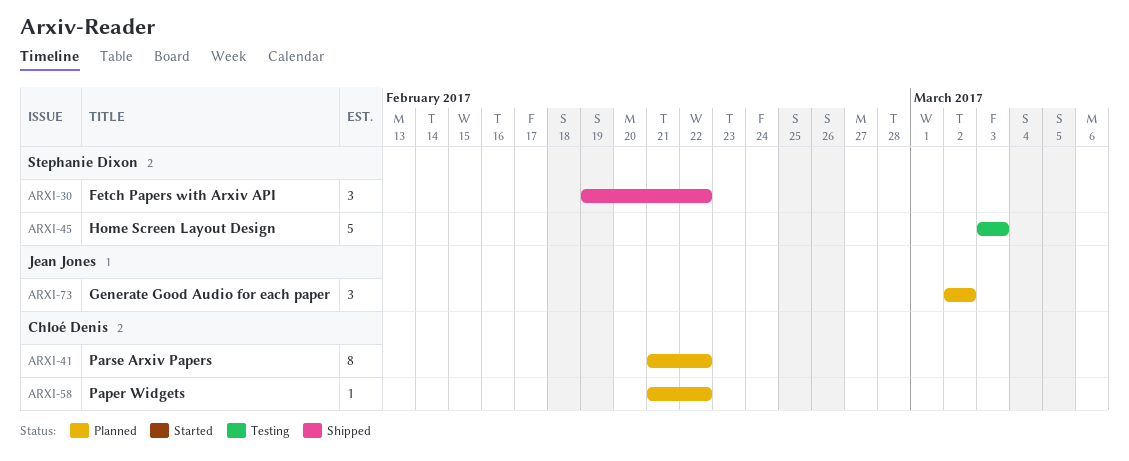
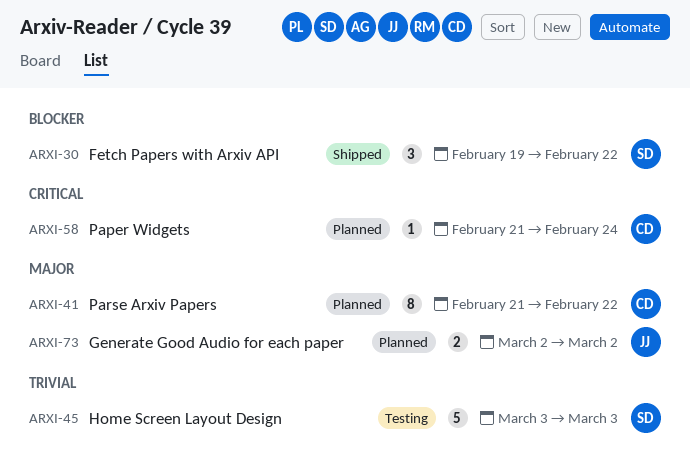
ARXI-58, due: Feb 22 -> Feb 24
ARXI-73, estimate: 3 -> 2

